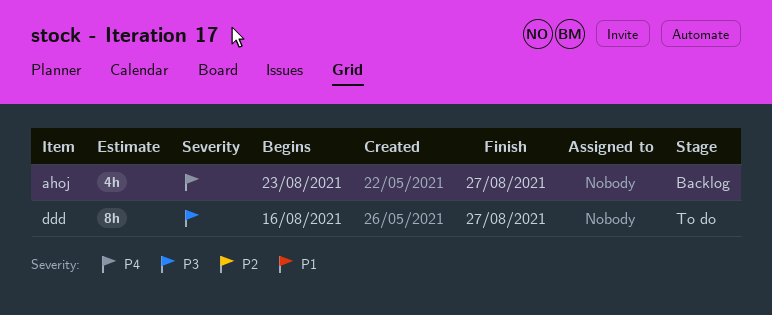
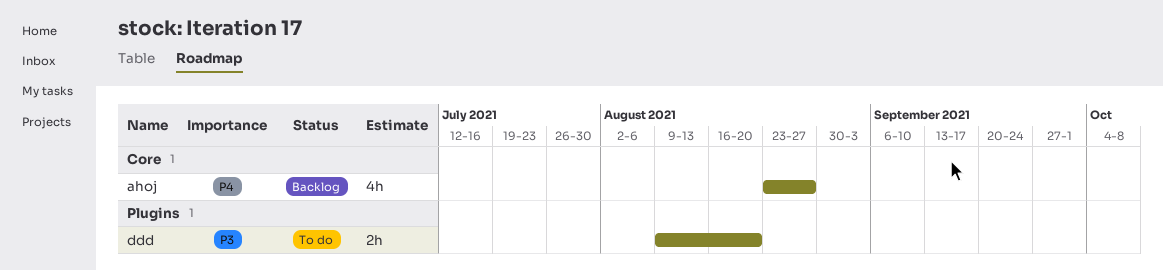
ddd, estimate: 8h -> 2h
ddd, start: Aug 16 -> Aug 9
ddd, due: Aug 27 -> Aug 20

